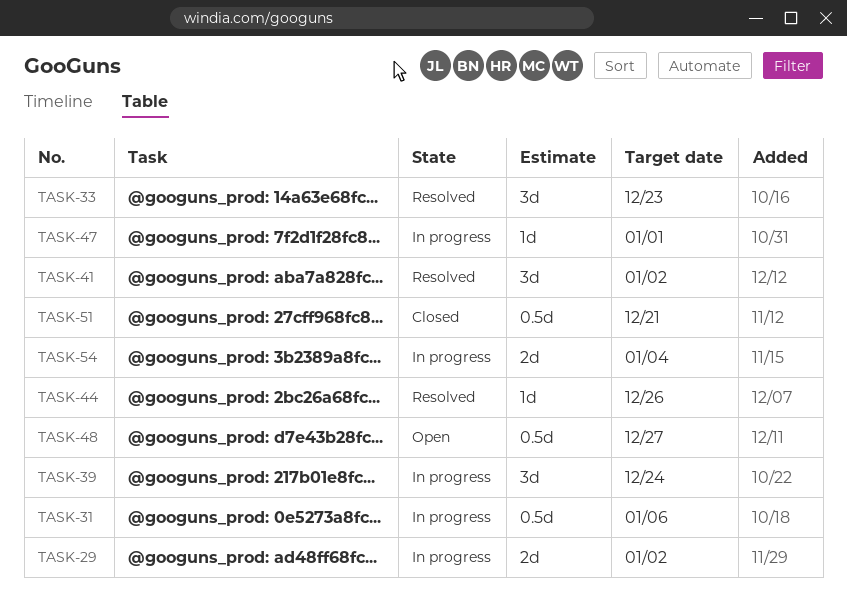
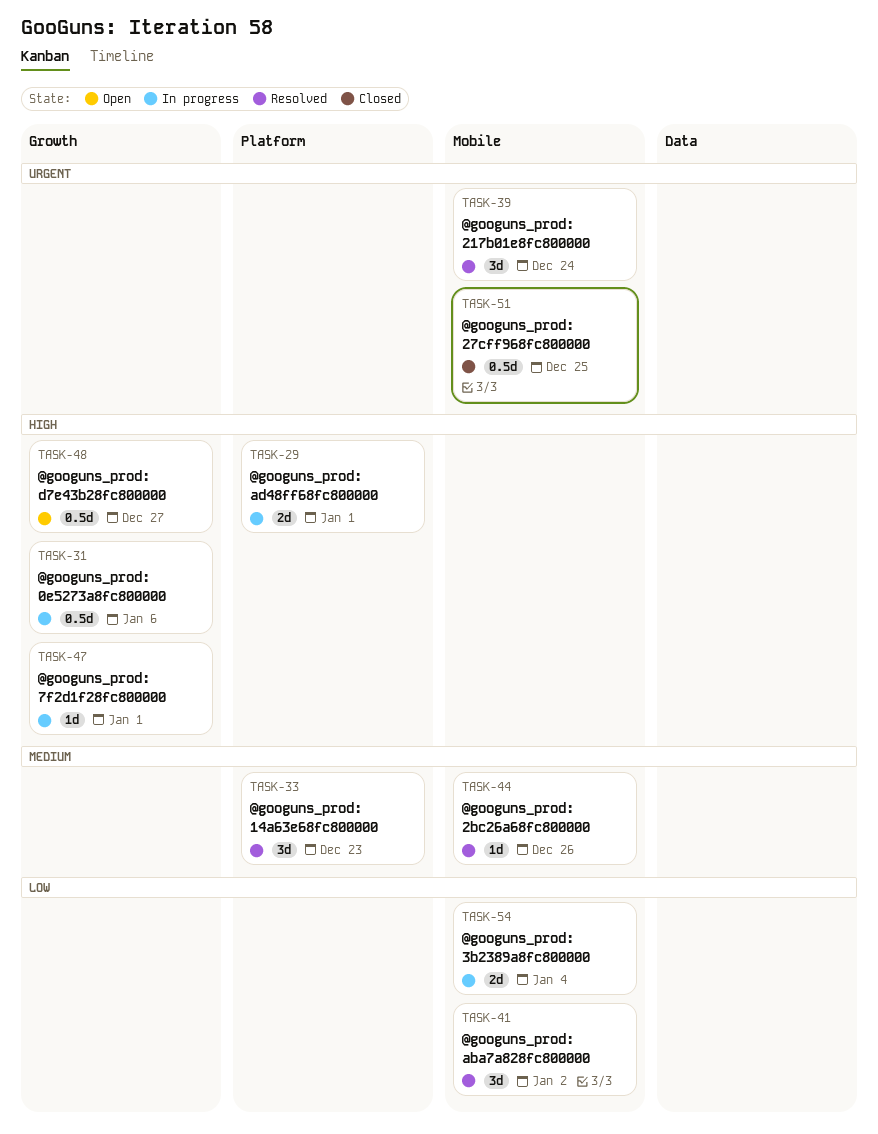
TASK-29, due: Jan 2 -> Jan 1
TASK-39, status: In progress -> Resolved
TASK-51, due: Dec 21 -> Dec 25

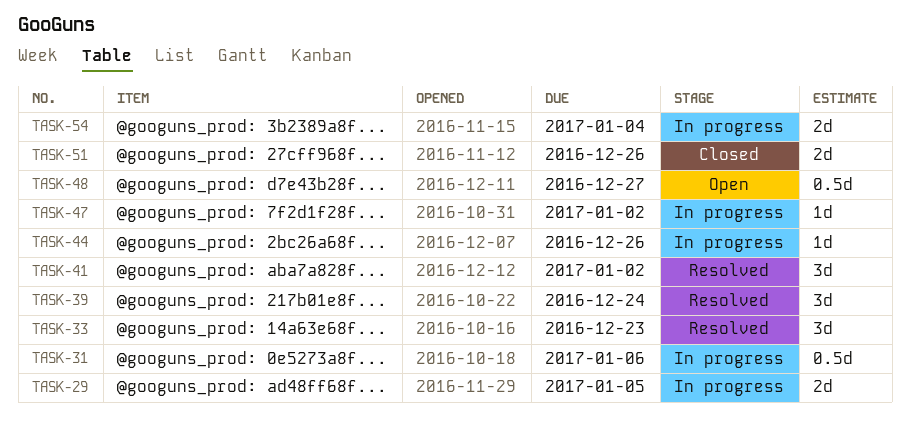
TASK-29, due: Jan 1 -> Jan 5
TASK-44, status: Resolved -> In progress
TASK-47, due: Jan 1 -> Jan 2
TASK-51, estimate: 0.5d -> 2d
TASK-51, due: Dec 25 -> Dec 26

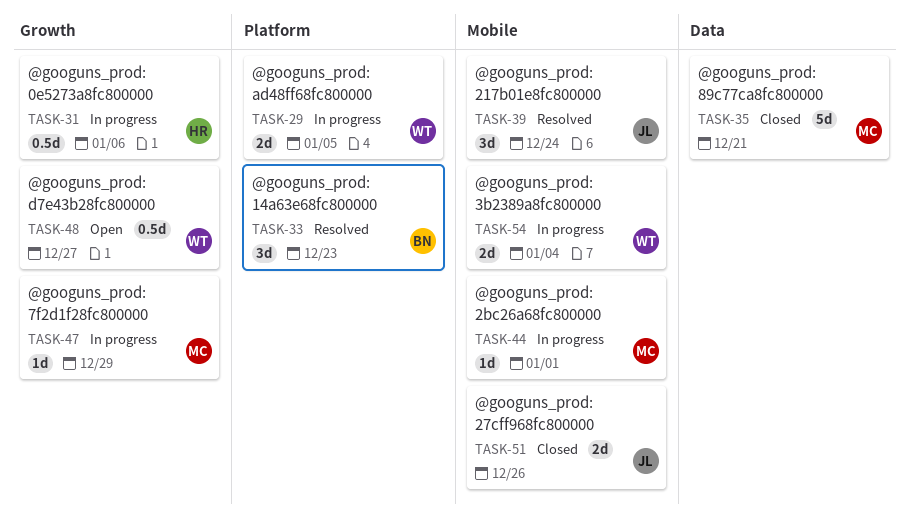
TASK-35: none -> present
TASK-41: present -> none
TASK-44, due: Dec 26 -> Jan 1
TASK-47, due: Jan 2 -> Dec 29

